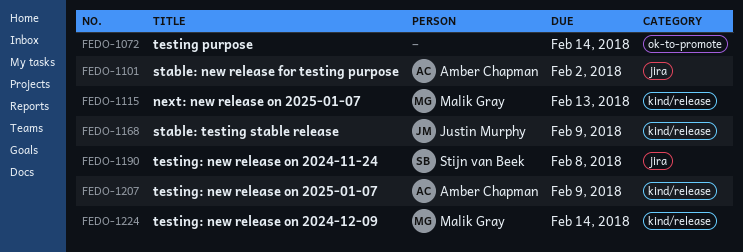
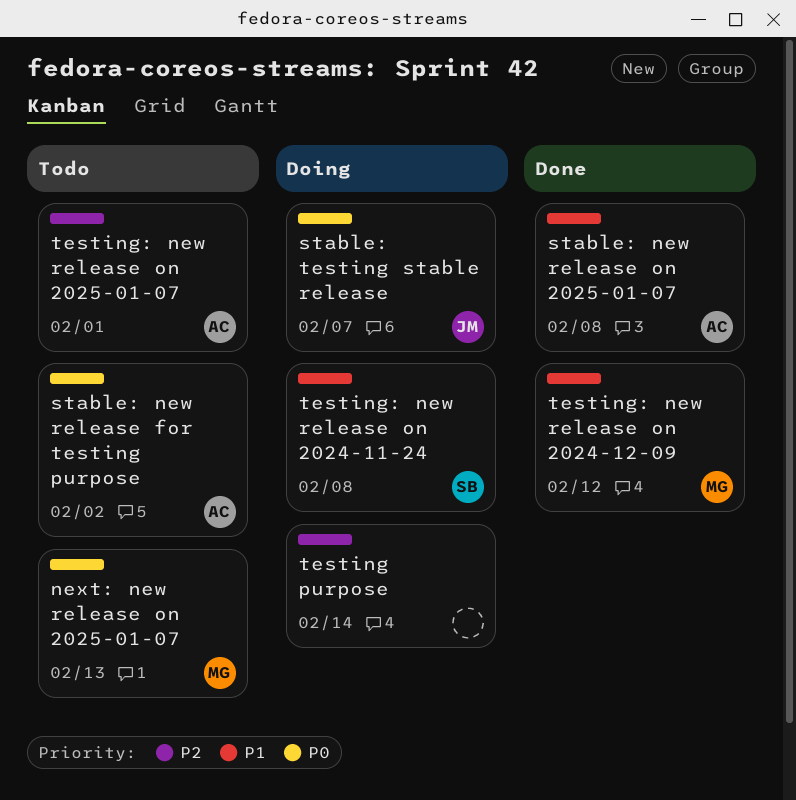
stable: new release on 2025-01-07: none -> present
stable: testing stable release, due: Feb 9 -> Feb 7
testing: new release on 2024-12-09, due: Feb 14 -> Feb 12
testing: new release on 2025-01-07, due: Feb 9 -> Feb 1

